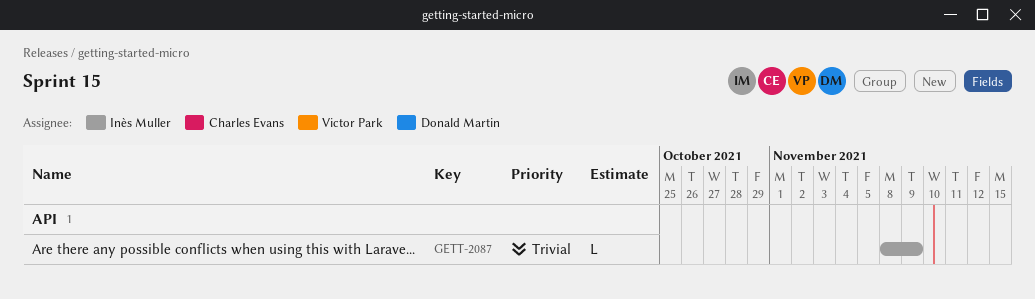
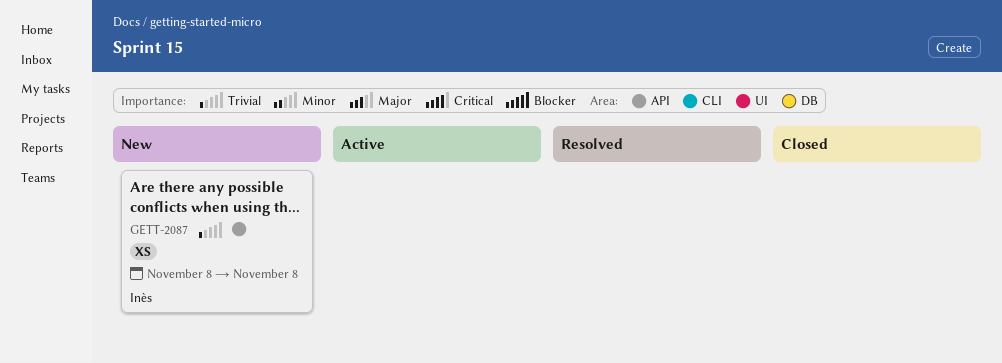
GETT-2087, estimate: L -> XS
GETT-2087, due: Nov 9 -> Nov 8

